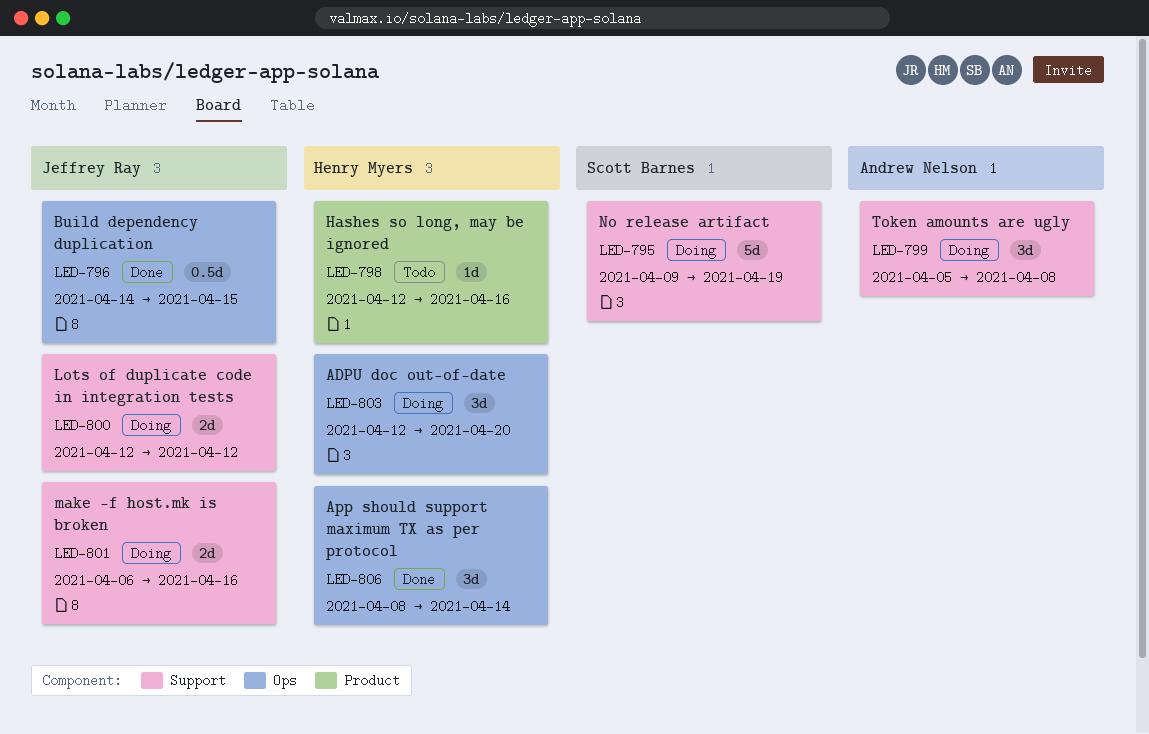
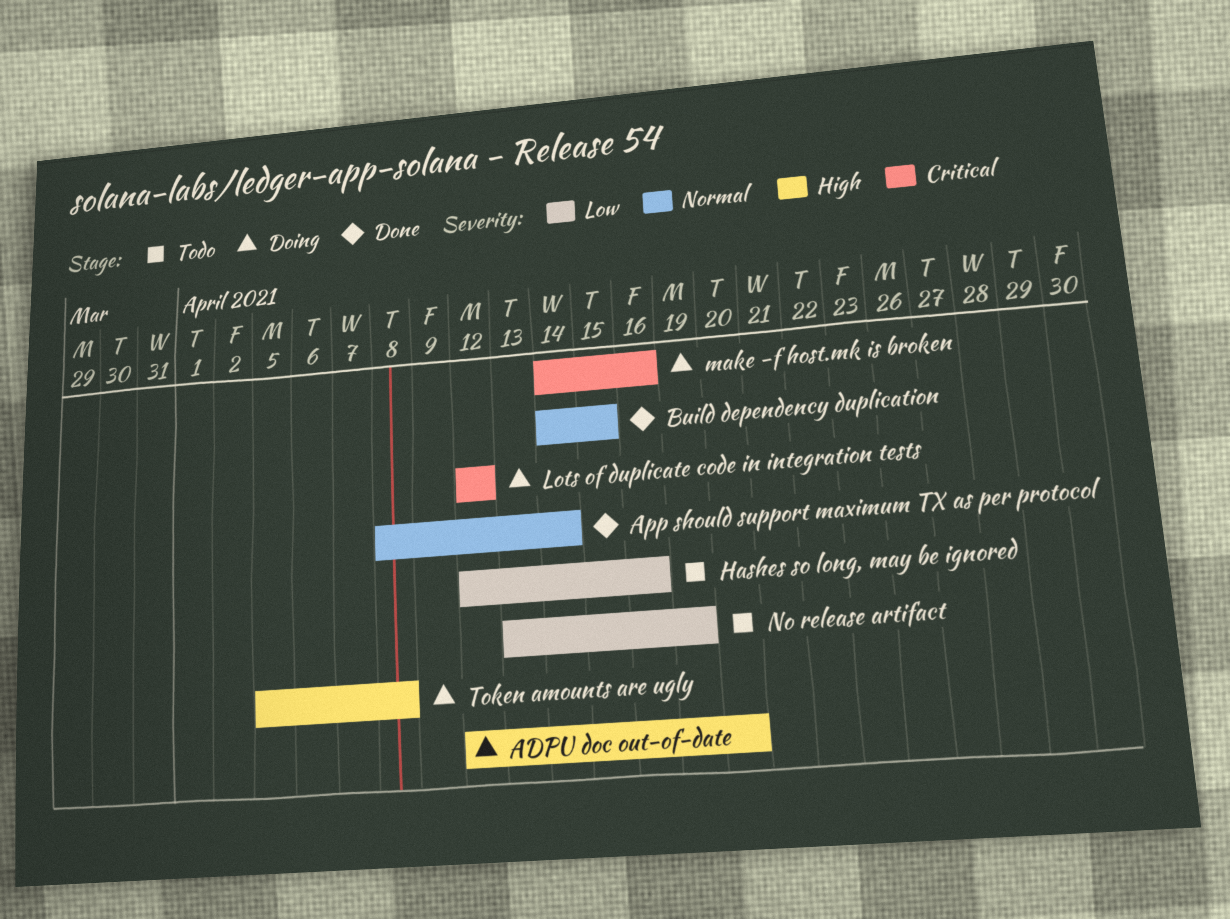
make -f host.mk is broken, start: Apr 6 -> Apr 14
No release artifact, status: Doing -> Todo
No release artifact, start: Apr 9 -> Apr 13

